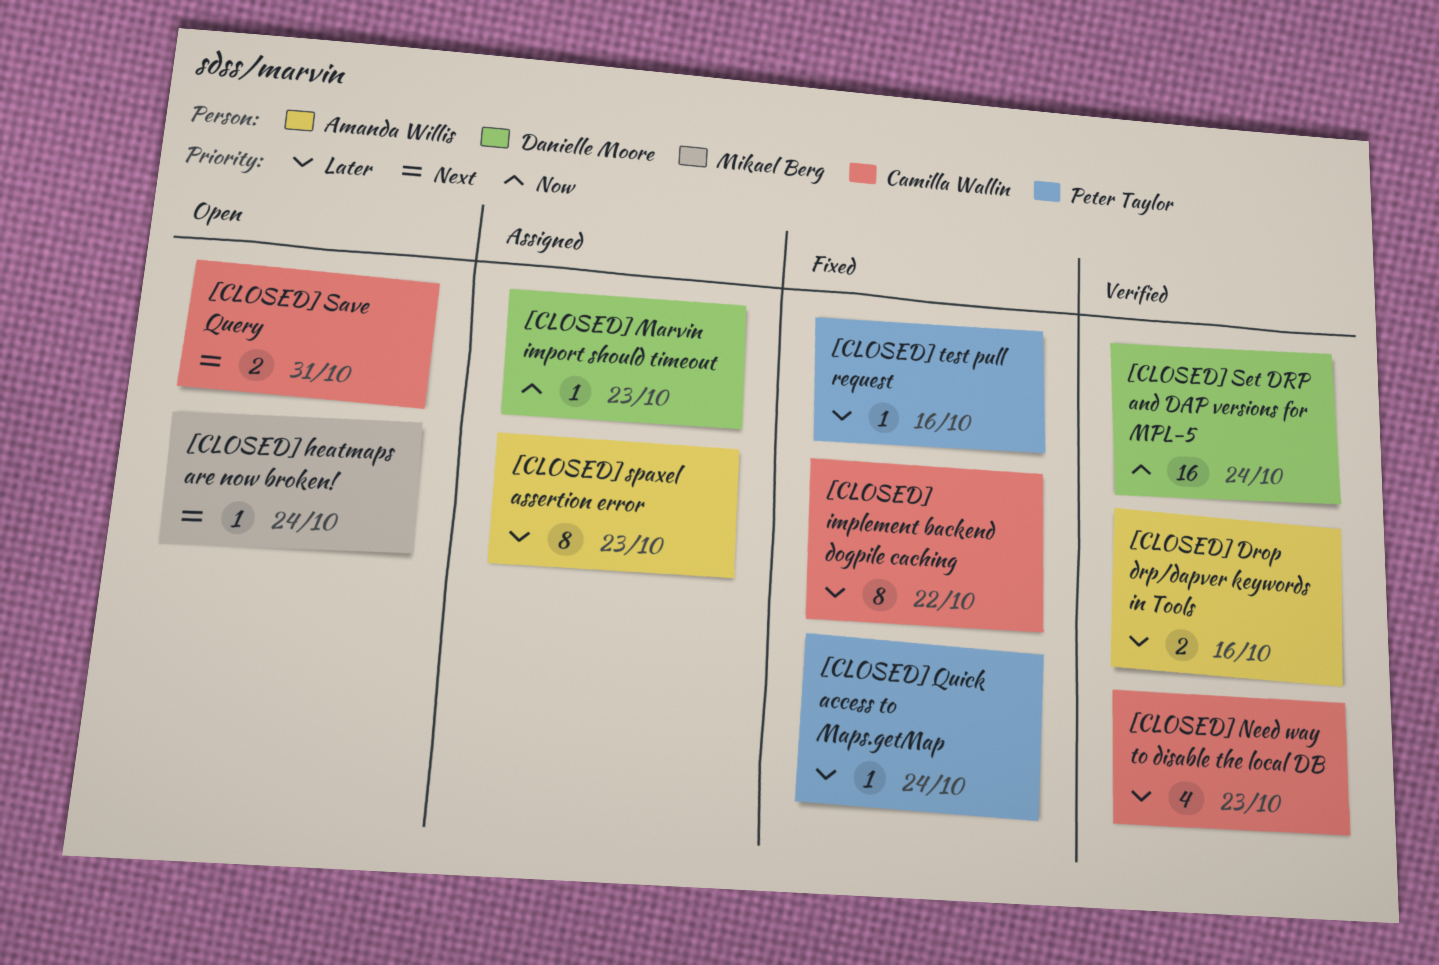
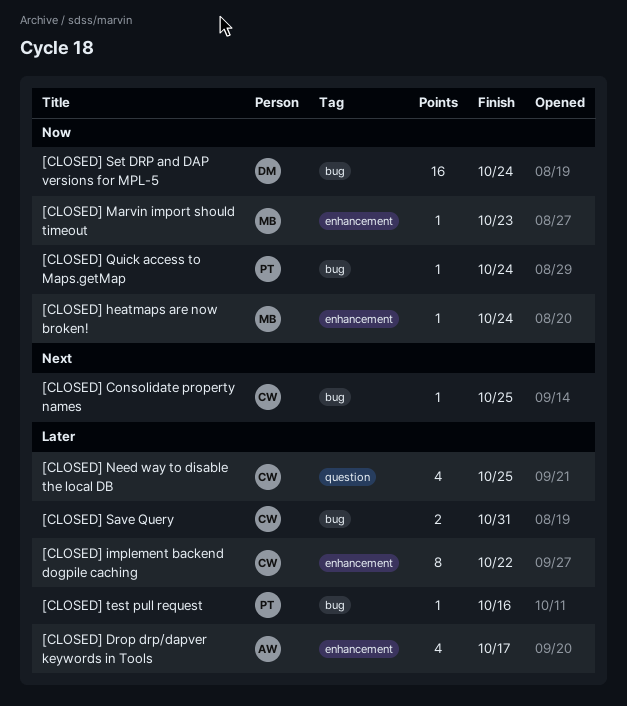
[CLOSED] Consolidate property names: none -> present
[CLOSED] Drop drp/dapver keywords in Tools, estimate: 2 -> 4
[CLOSED] Drop drp/dapver keywords in Tools, due: Oct 16 -> Oct 17
[CLOSED] heatmaps are now broken!, priority: Next -> Now
[CLOSED] Marvin import should timeout, owner: Danielle Moore -> Mikael Berg
[CLOSED] Need way to disable the local DB, due: Oct 23 -> Oct 25
[CLOSED] Quick access to Maps.getMap, priority: Later -> Now
[CLOSED] Save Query, priority: Next -> Later
[CLOSED] spaxel assertion error: present -> none

